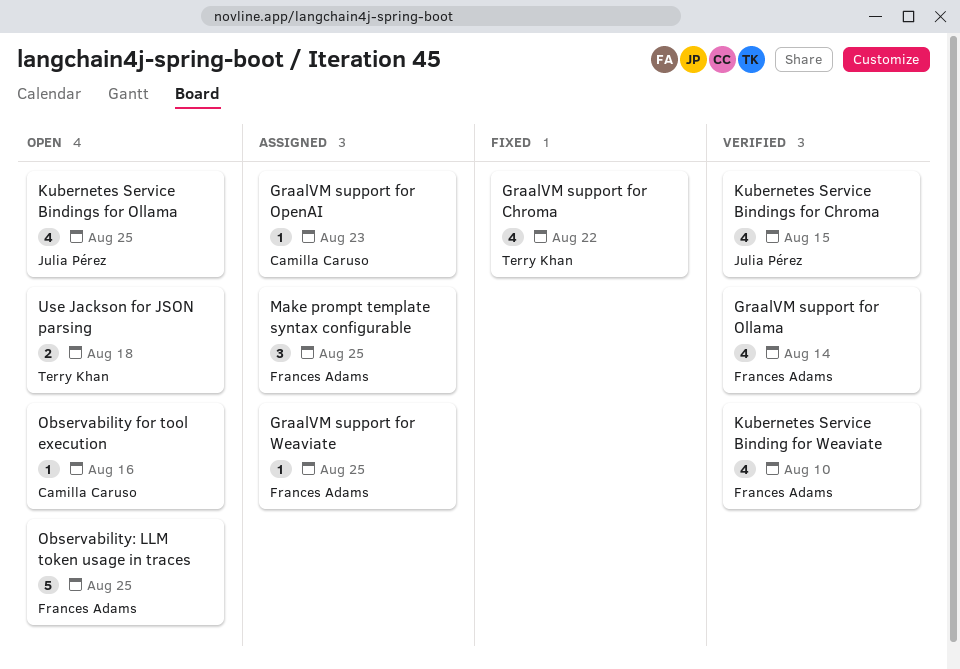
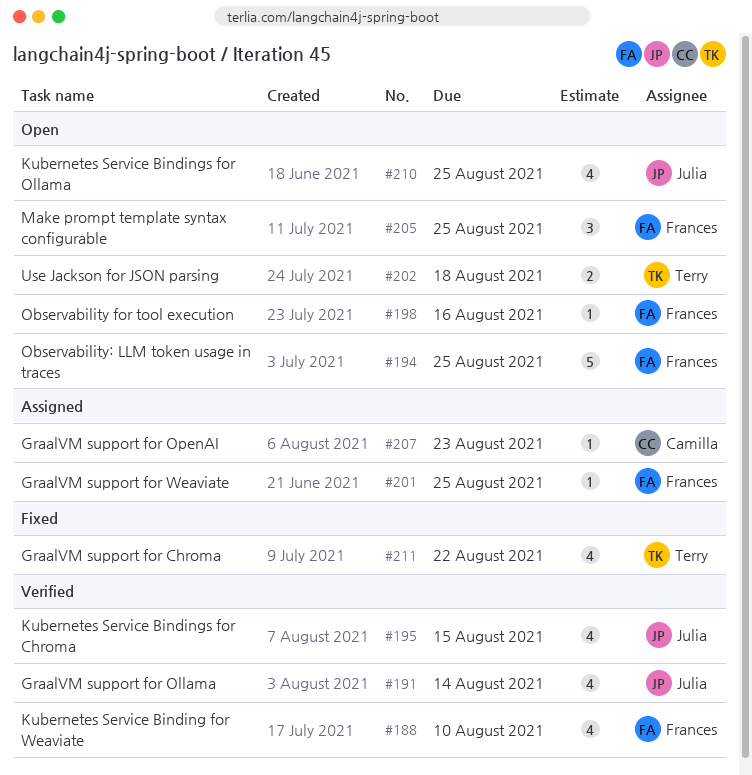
GraalVM support for Ollama, owner: Frances Adams -> Julia Pérez
Make prompt template syntax configurable, status: Assigned -> Open
Observability for tool execution, owner: Camilla Caruso -> Frances Adams

